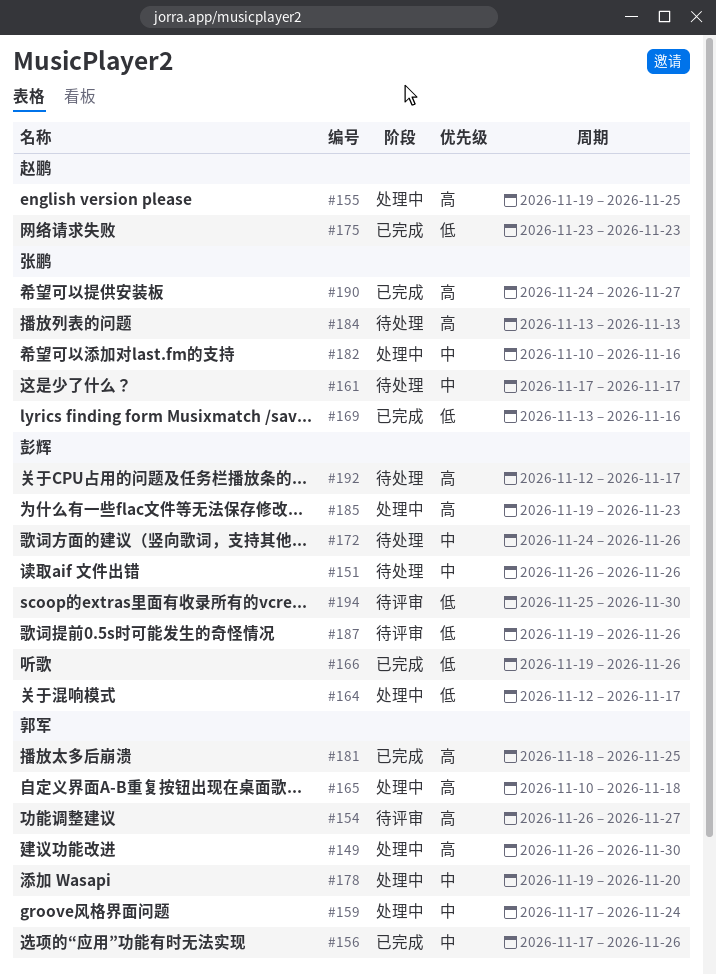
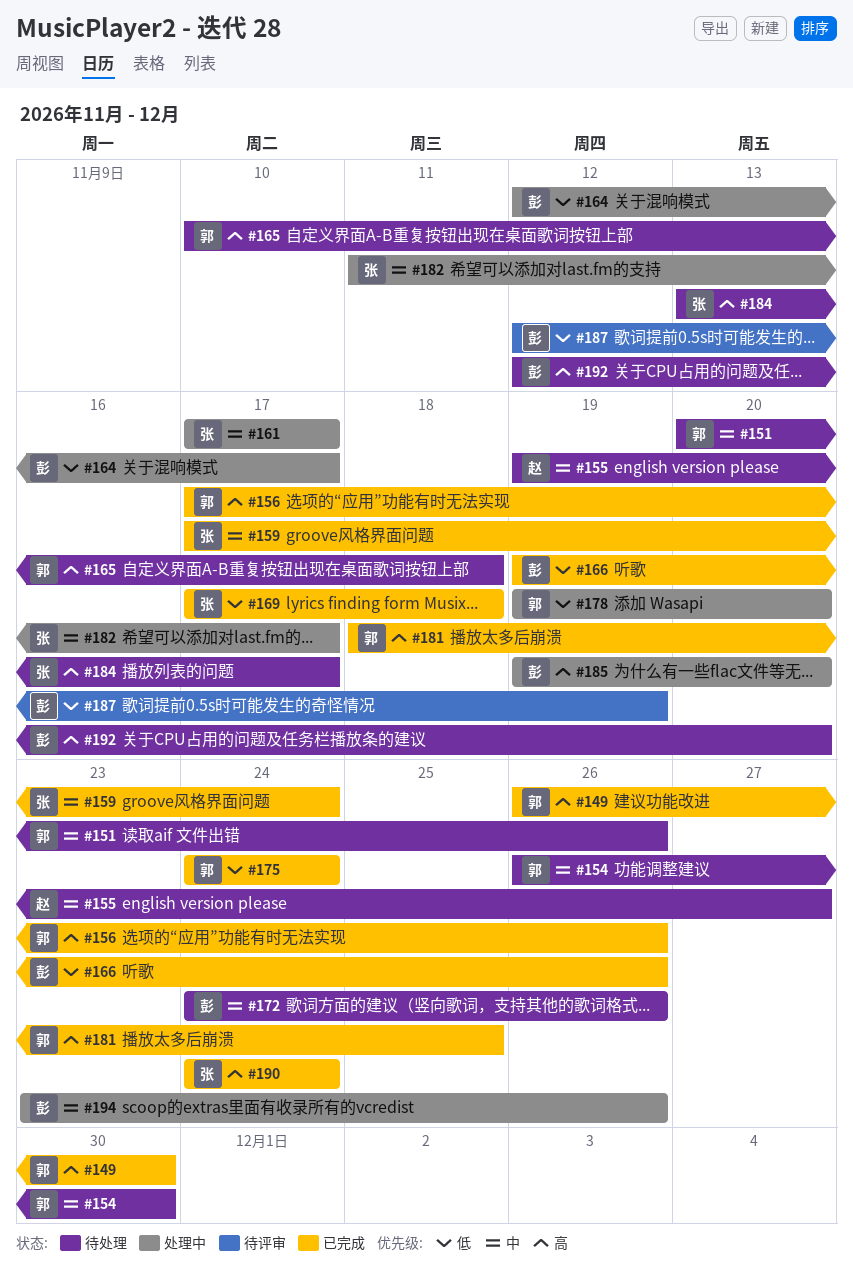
#149, status: 处理中 -> 已完成
#151, owner: 彭辉 -> 郭军
#151, start: Nov 26 -> Nov 20
#154, status: 待评审 -> 待处理
#154, priority: 高 -> 中
#154, due: Nov 27 -> Nov 30
#155, status: 处理中 -> 待处理
#155, priority: 高 -> 中
#155, due: Nov 25 -> Nov 27
#156, priority: 中 -> 高
#159, status: 处理中 -> 已完成
#159, owner: 郭军 -> 张鹏
#161, status: 待处理 -> 处理中
#165, status: 处理中 -> 待处理
#169, start: Nov 13 -> Nov 17
#169, due: Nov 16 -> Nov 18
#175, owner: 赵鹏 -> 郭军
#175, start: Nov 23 -> Nov 24
#175, due: Nov 23 -> Nov 24
#178, priority: 中 -> 低
#182, start: Nov 10 -> Nov 11
#182, due: Nov 16 -> Nov 17
#184, due: Nov 13 -> Nov 17
#185, due: Nov 23 -> Nov 20
#187, start: Nov 19 -> Nov 12
#187, due: Nov 26 -> Nov 19
#190, due: Nov 27 -> Nov 24
#192, due: Nov 17 -> Nov 20
#194, status: 待评审 -> 处理中
#194, priority: 低 -> 中
#194, start: Nov 25 -> Nov 23
#194, due: Nov 30 -> Nov 26

